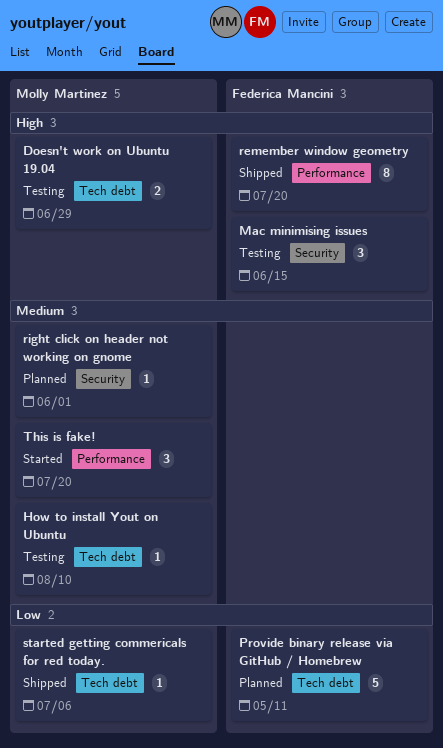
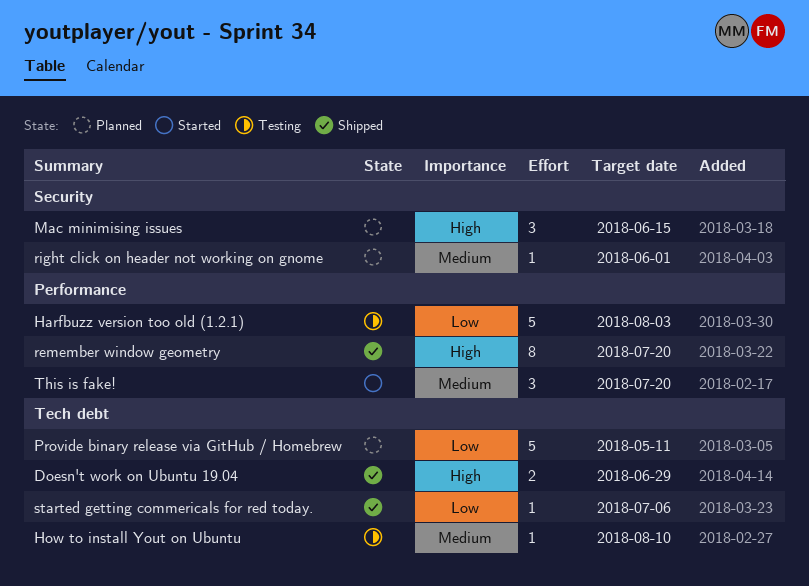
Doesn't work on Ubuntu 19.04, status: Testing -> Shipped
Harfbuzz version too old (1.2.1): none -> present
Mac minimising issues, status: Testing -> Planned

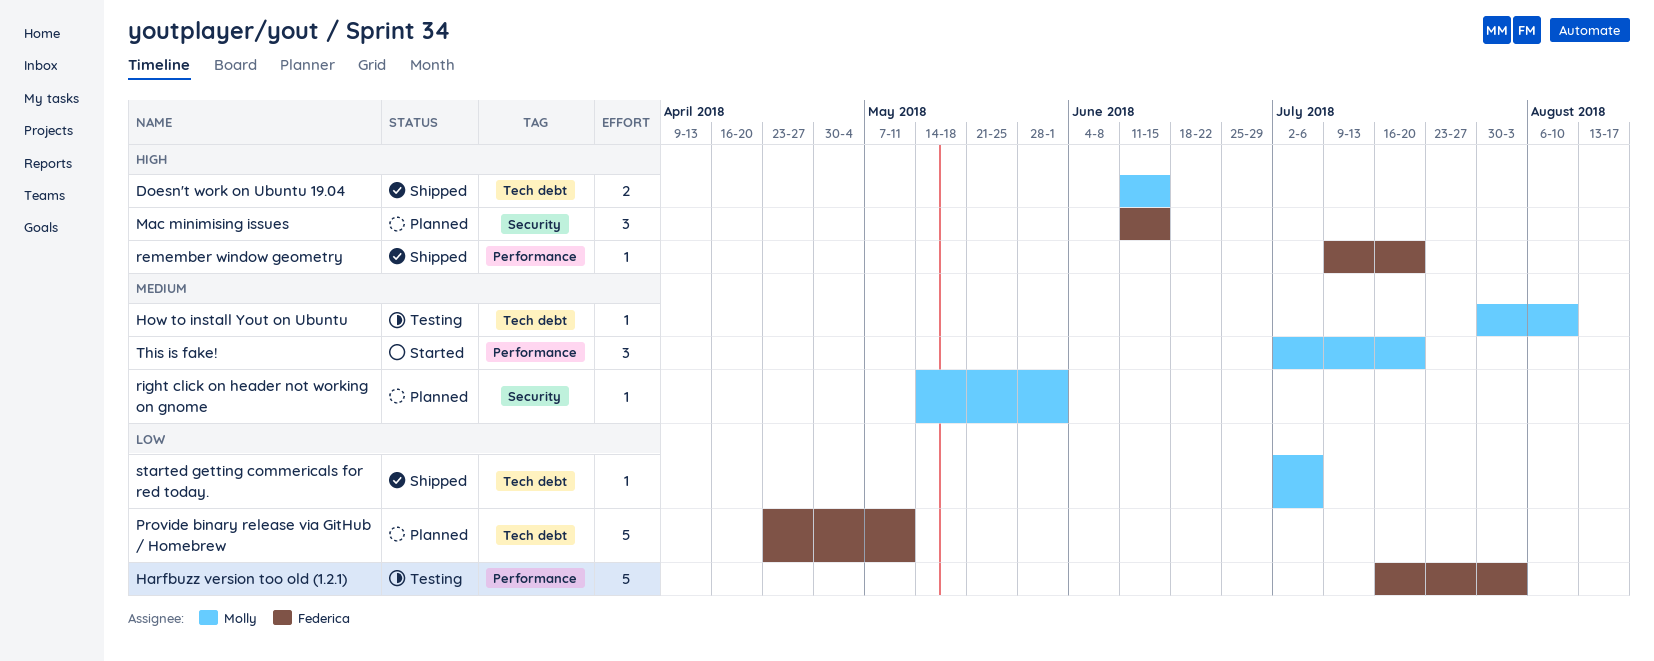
Doesn't work on Ubuntu 19.04, due: Jun 29 -> Jun 15
remember window geometry, estimate: 8 -> 1

